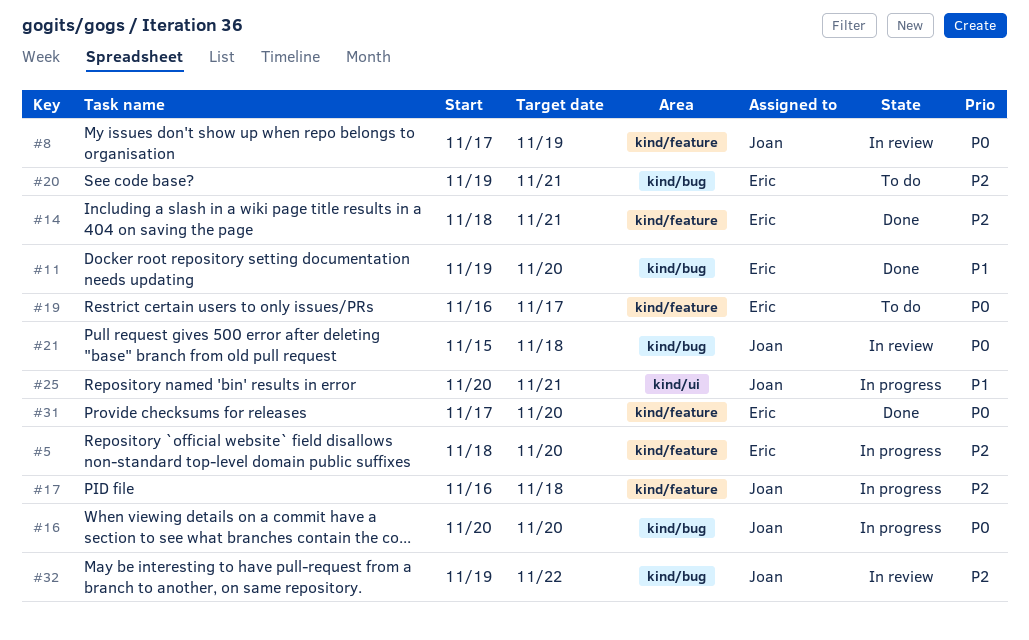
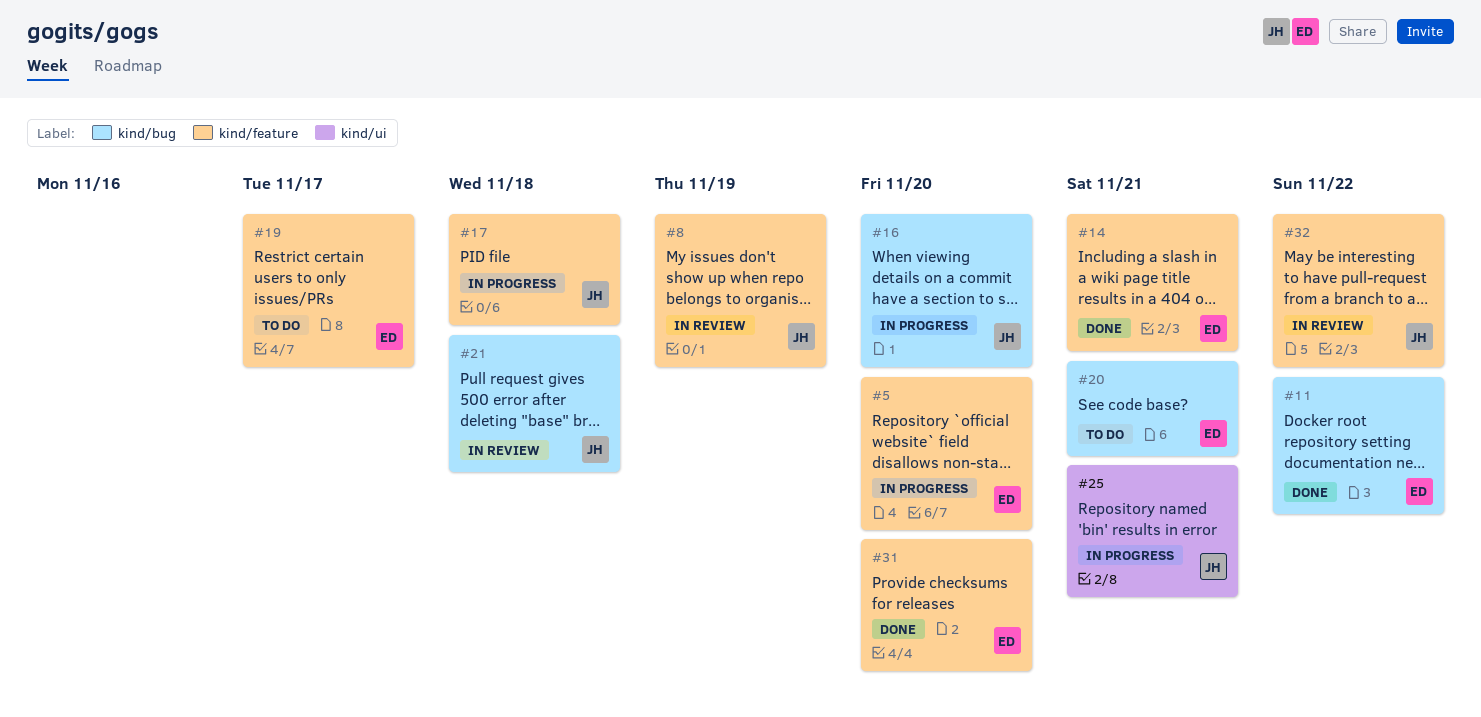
#11, due: Nov 20 -> Nov 22
#32, label: kind/bug -> kind/feature

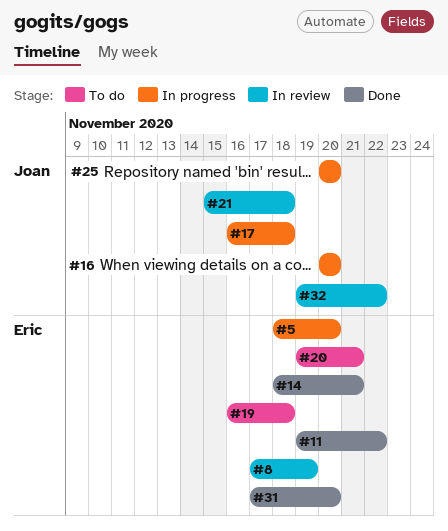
#8, owner: Joan -> Eric
#19, due: Nov 17 -> Nov 18
#25, due: Nov 21 -> Nov 20

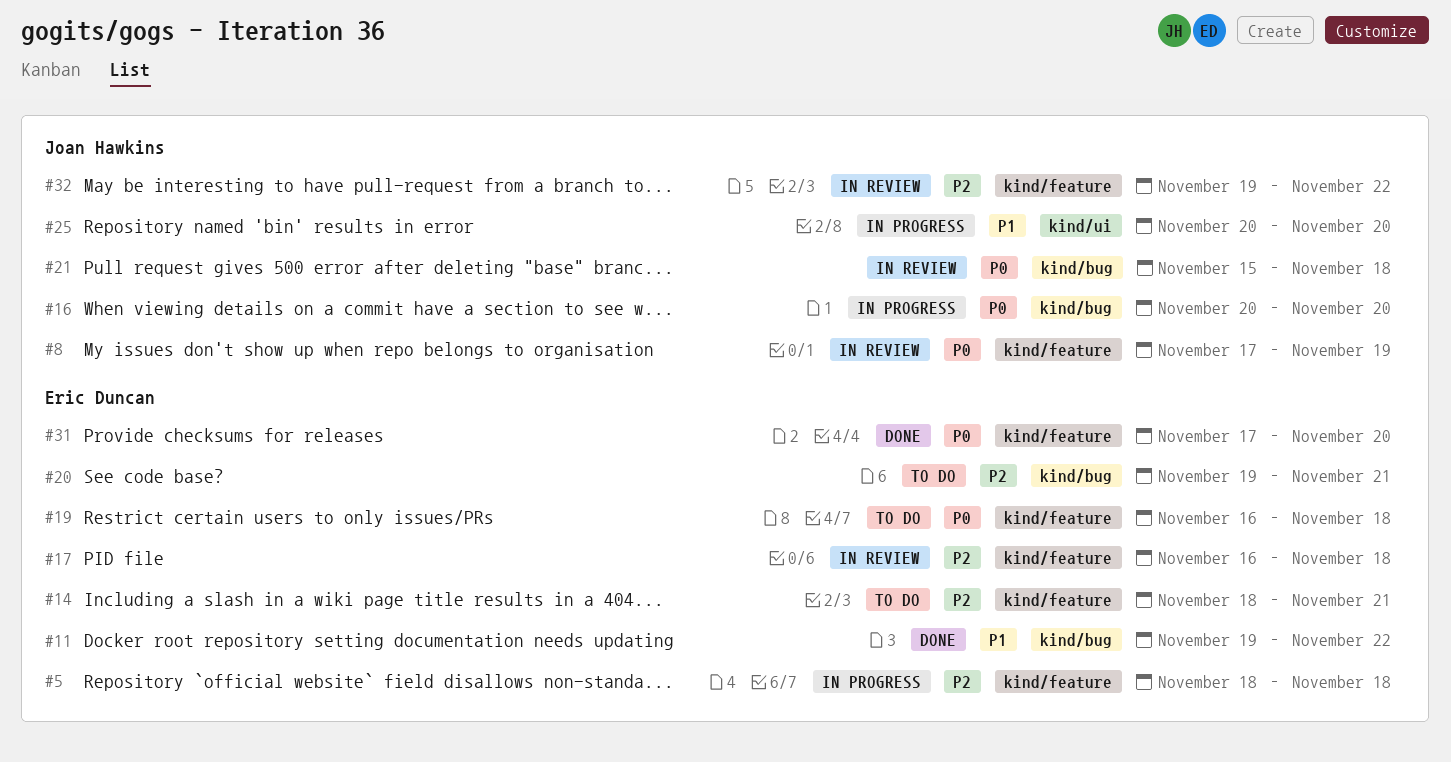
#5, due: Nov 20 -> Nov 18
#8, owner: Eric Duncan -> Joan Hawkins
#14, status: Done -> To do
#17, status: In progress -> In review
#17, owner: Joan Hawkins -> Eric Duncan

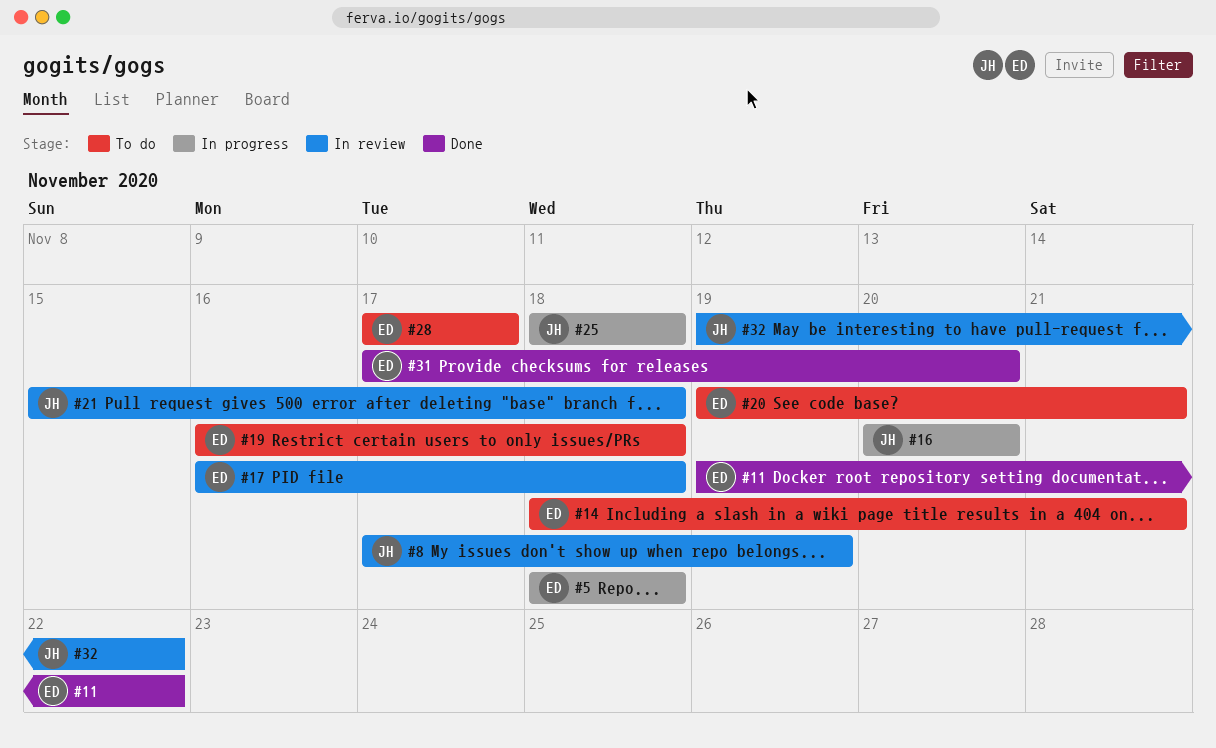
#25, start: Nov 20 -> Nov 18
#25, due: Nov 20 -> Nov 18
#28: none -> present

